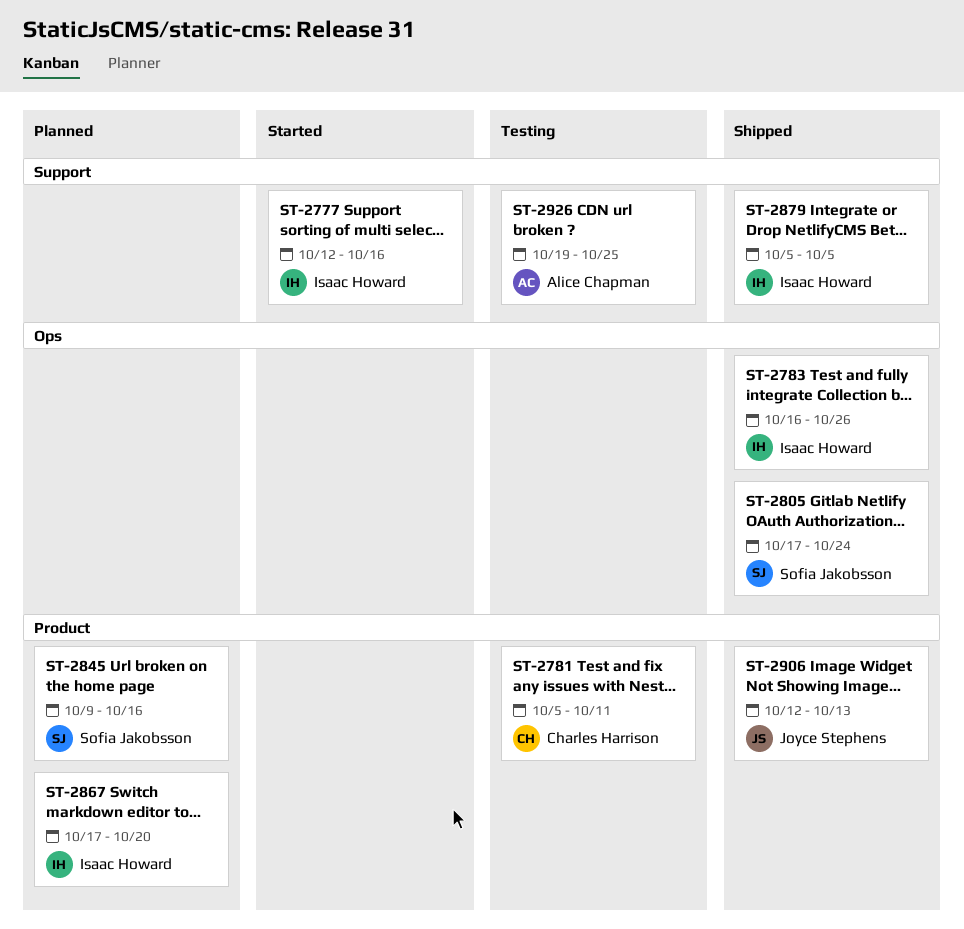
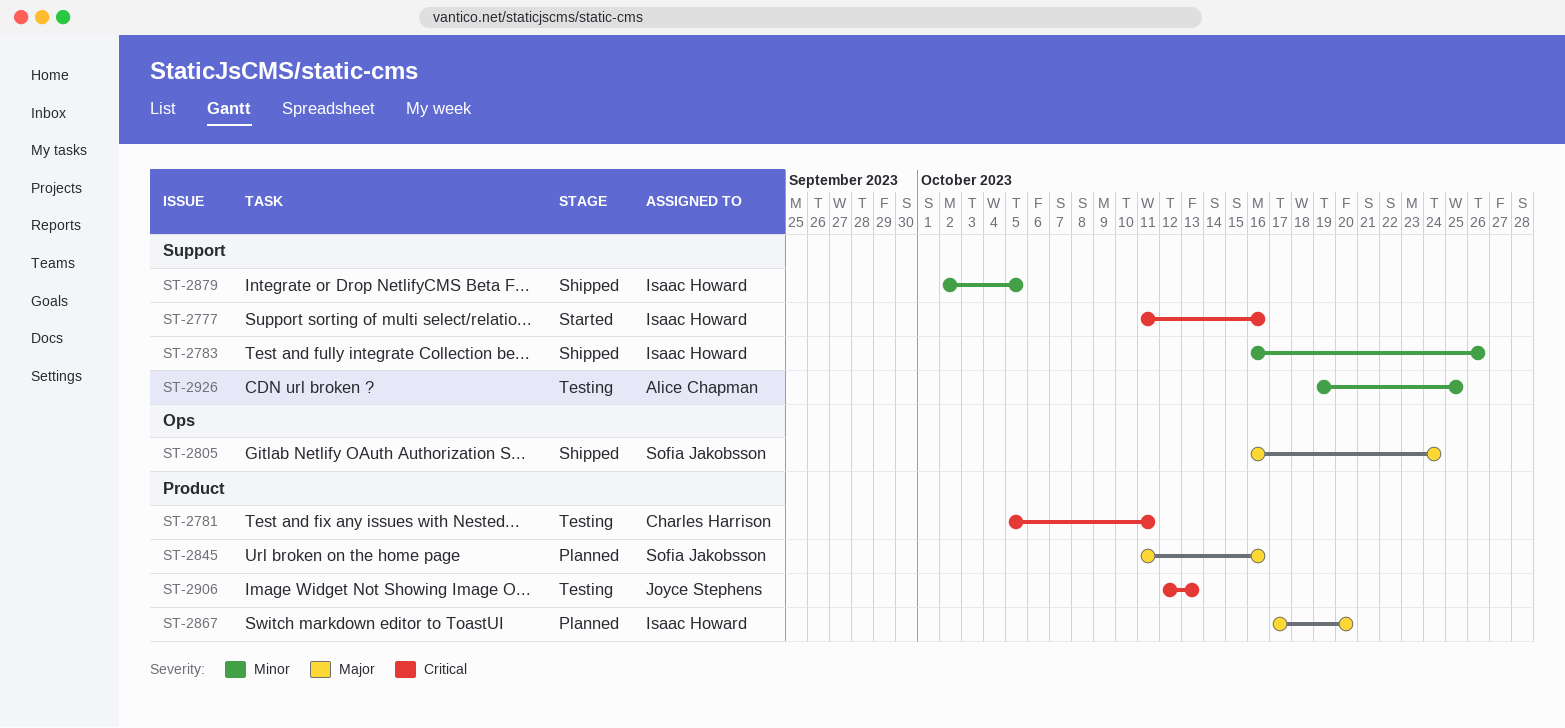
ST-2777, start: Oct 12 -> Oct 11
ST-2783, label: Ops -> Support
ST-2805, start: Oct 17 -> Oct 16
ST-2845, start: Oct 9 -> Oct 11
ST-2879, start: Oct 5 -> Oct 2
ST-2906, status: Shipped -> Testing

